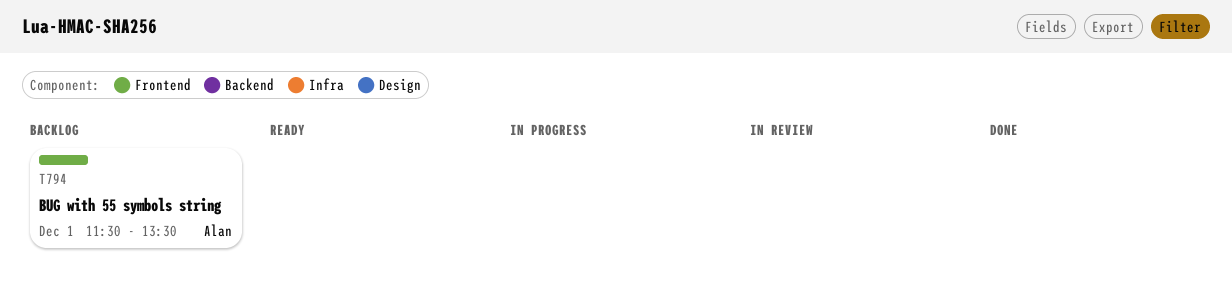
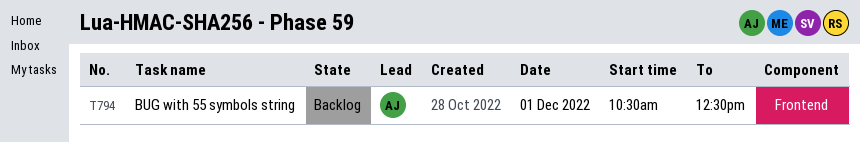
T794, begins: 11:30 -> 10:30
T794, ends: 13:30 -> 12:30

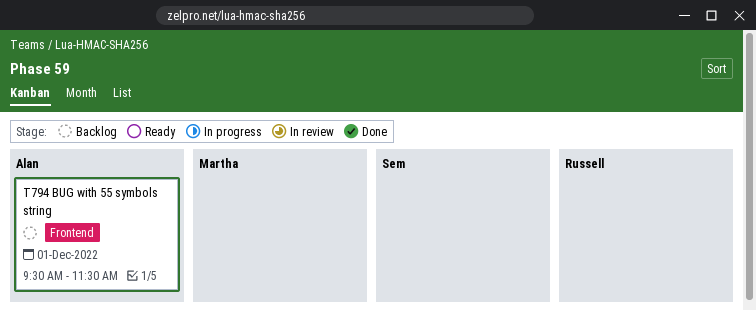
T794, begins: 10:30 -> 09:30
T794, ends: 12:30 -> 11:30

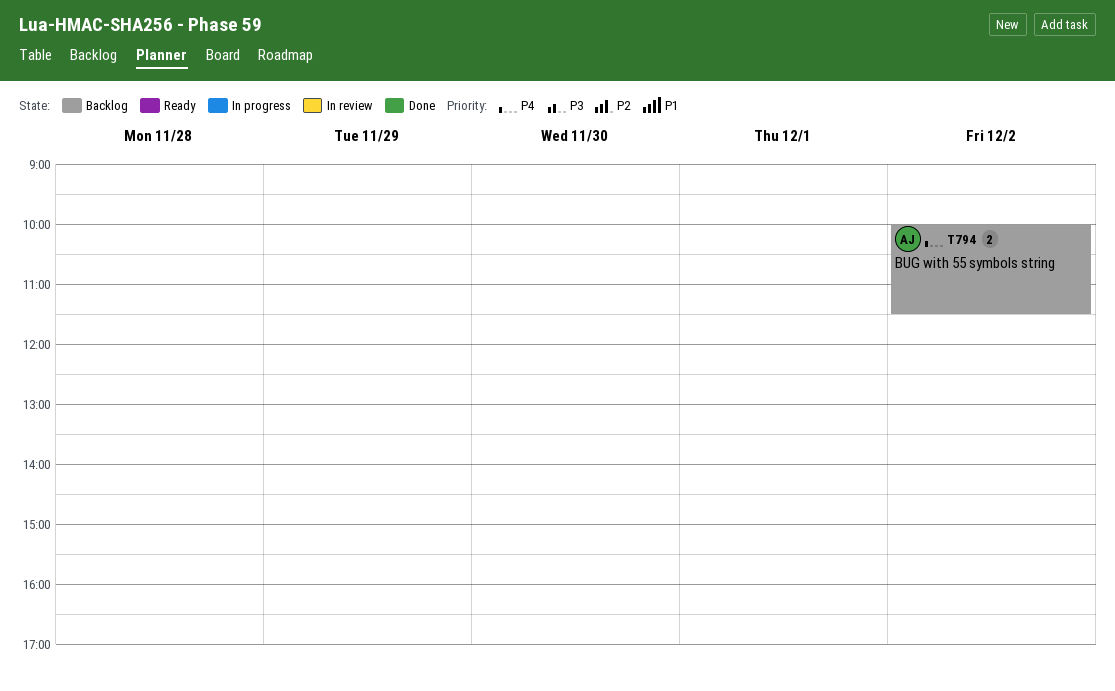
T794, day: Dec 1 -> Dec 2
T794, begins: 09:30 -> 10:00

